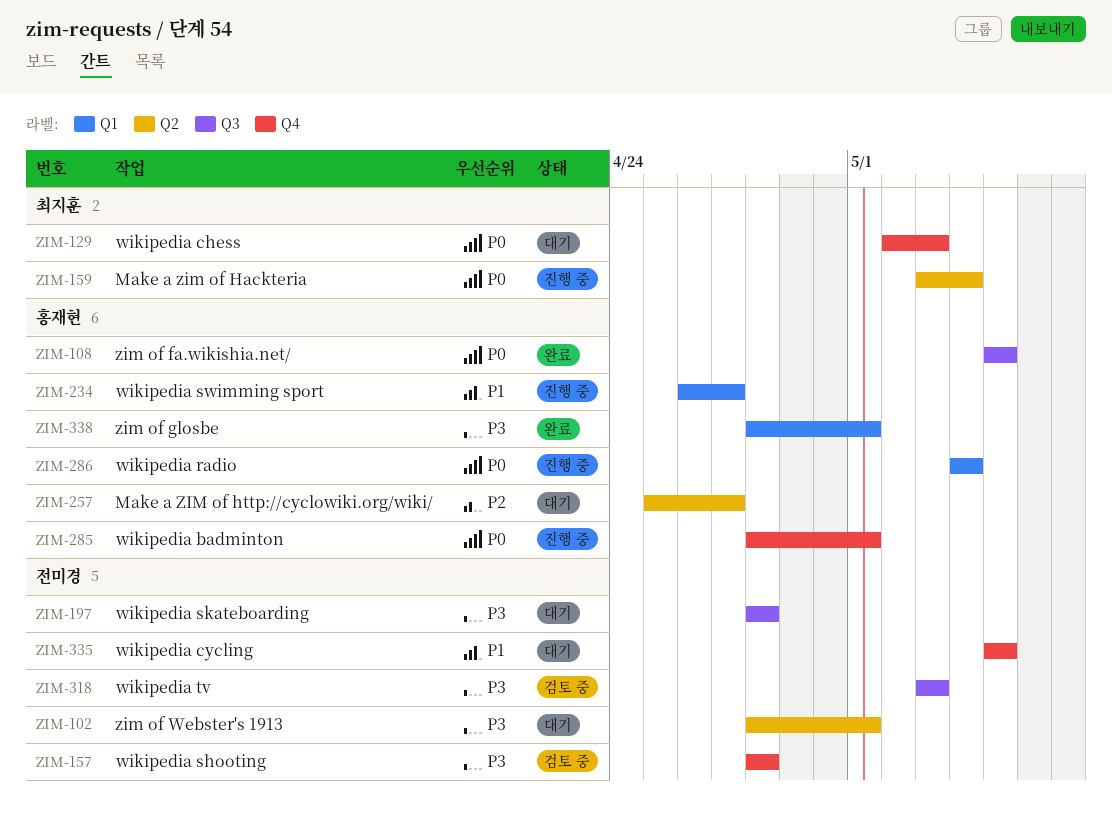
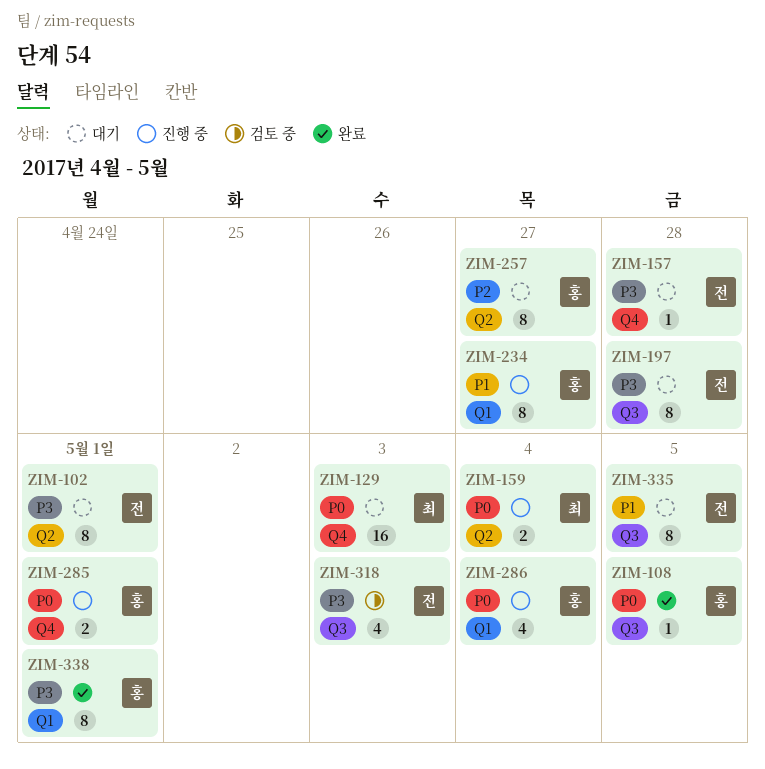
ZIM-157, status: 검토 중 -> 대기
ZIM-335, label: Q4 -> Q3

